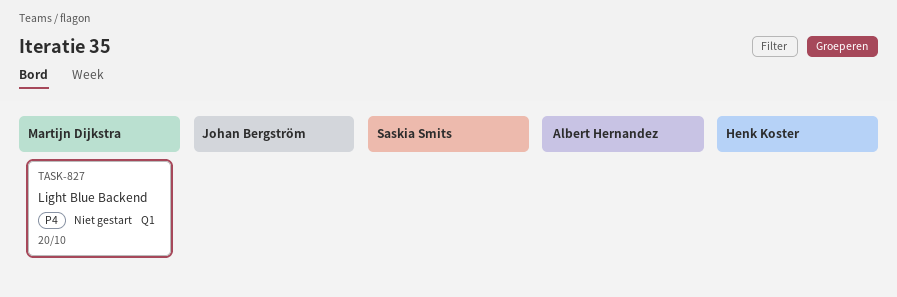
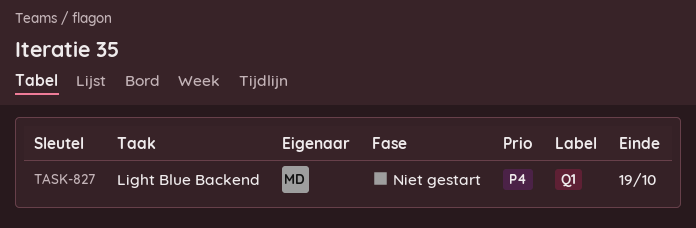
TASK-827, due: Oct 20 -> Oct 19

